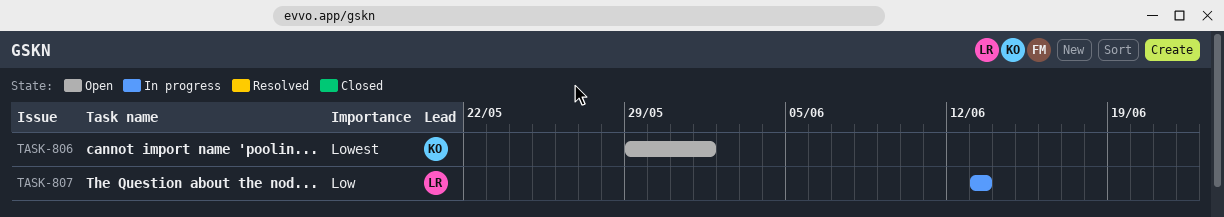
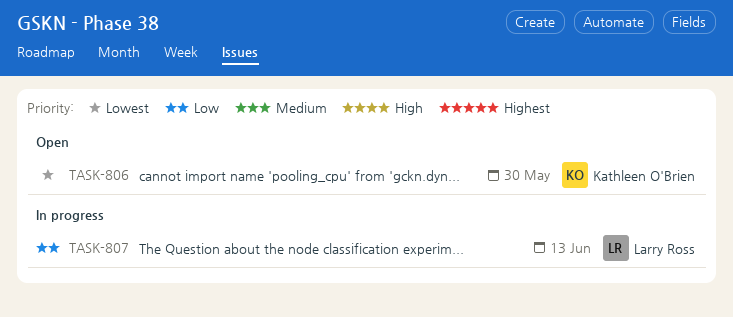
TASK-806, due: Jun 1 -> May 30

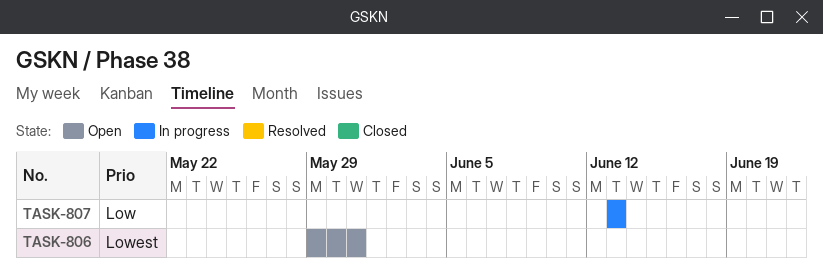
TASK-806, due: May 30 -> May 31

